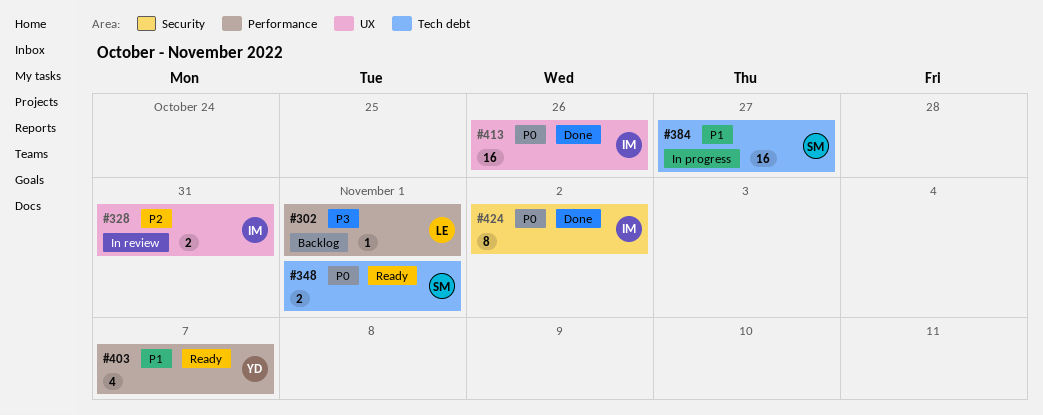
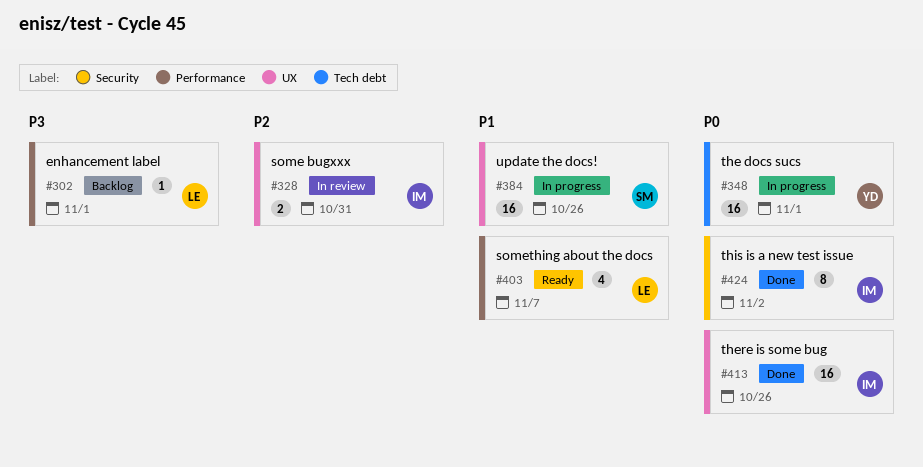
#348, status: Ready -> In progress
#348, owner: SM -> YD
#348, estimate: 2 -> 16
#384, label: Tech debt -> UX
#384, due: Oct 27 -> Oct 26
#403, owner: YD -> LE

